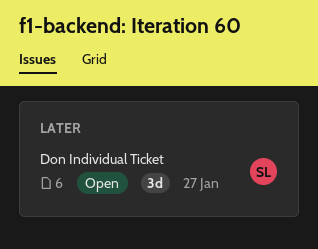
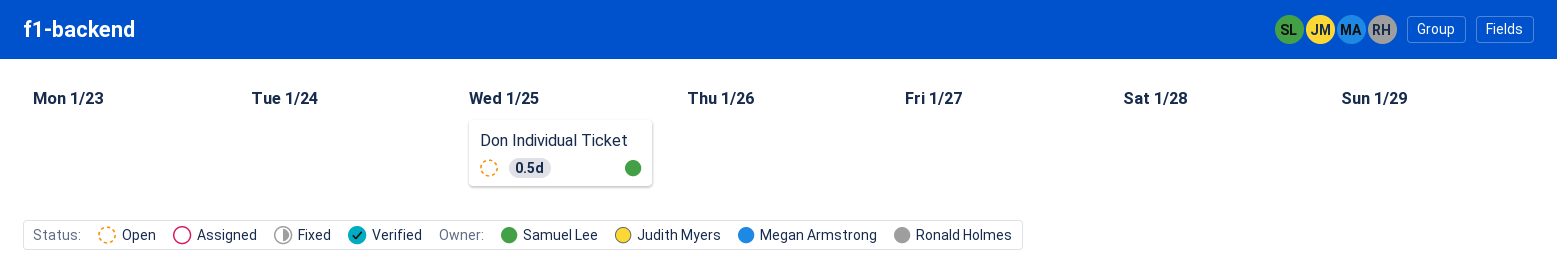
Don Individual Ticket, estimate: 3d -> 0.5d
Don Individual Ticket, due: Jan 27 -> Jan 25

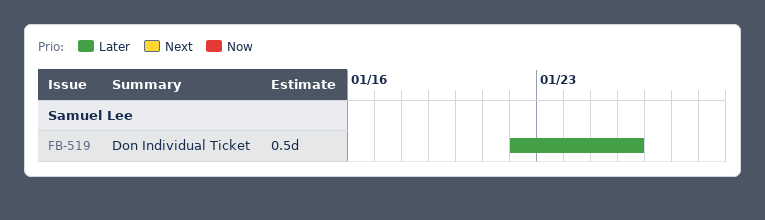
Don Individual Ticket, due: Jan 25 -> Jan 26

